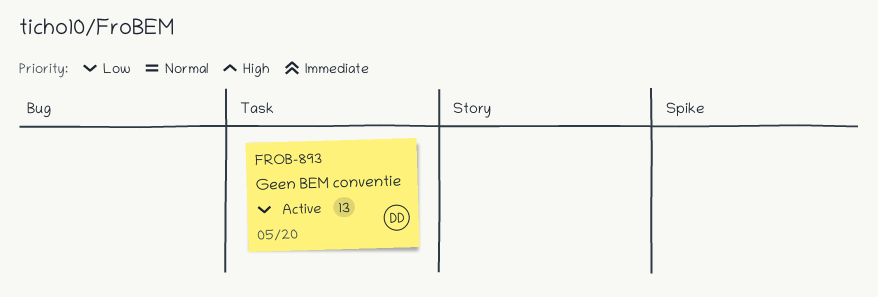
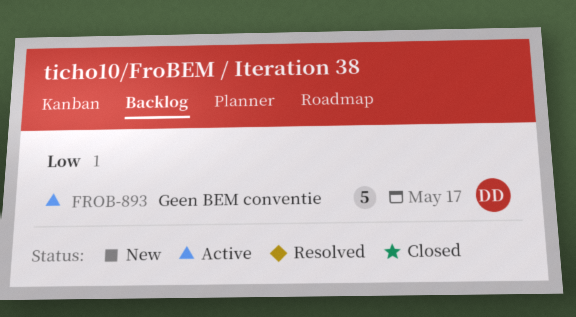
FROB-893, estimate: 13 -> 5
FROB-893, due: May 20 -> May 17

